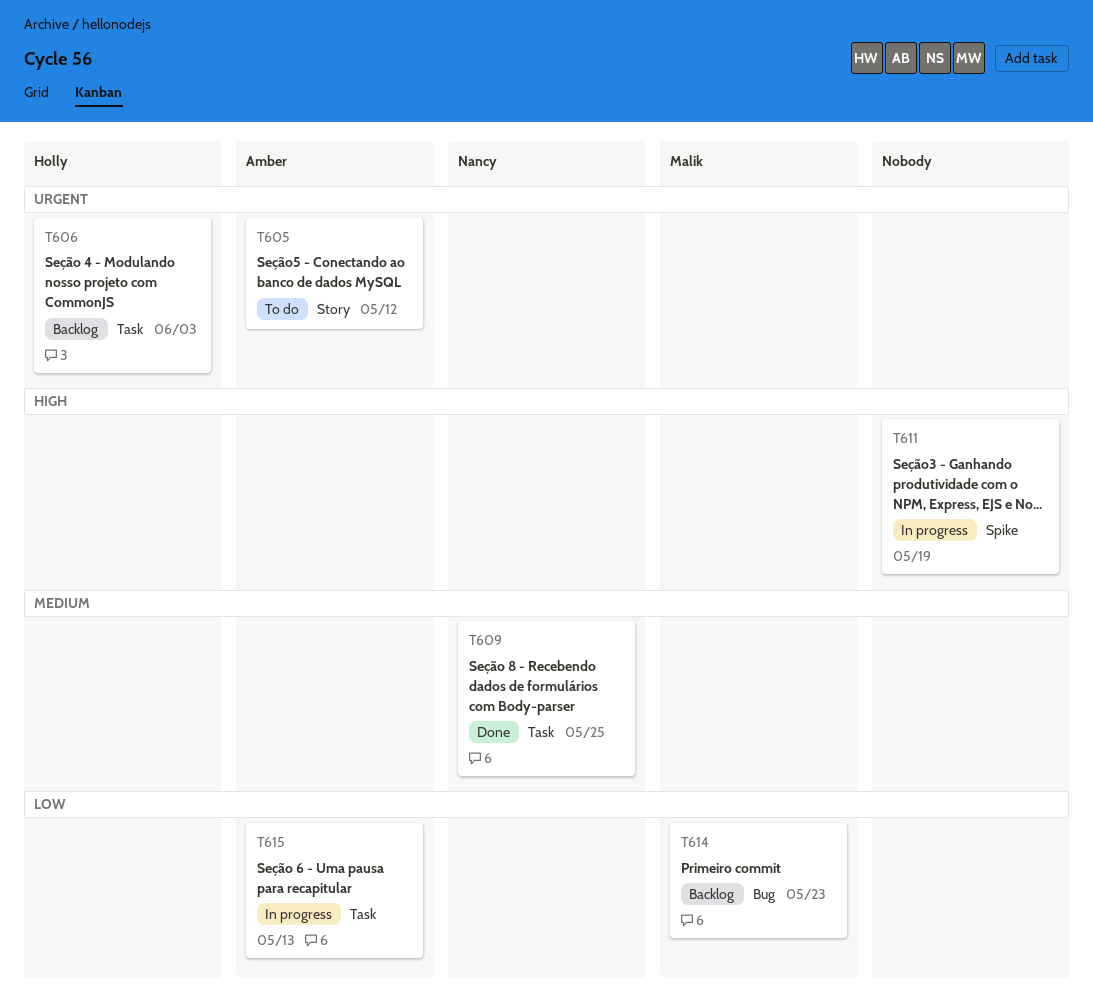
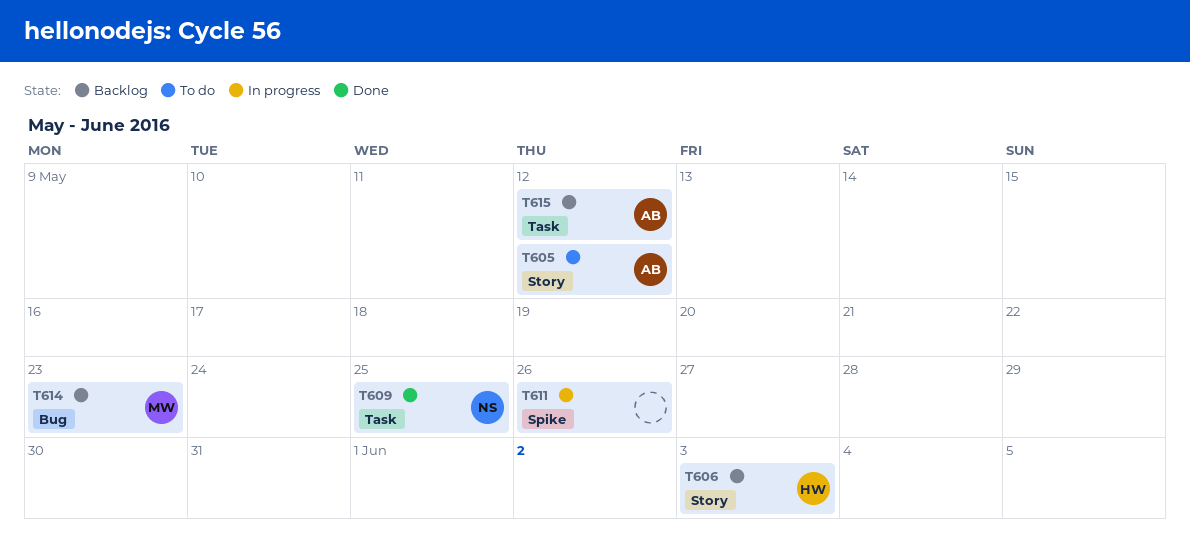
T606, label: Task -> Story
T611, due: May 19 -> May 26
T615, status: In progress -> Backlog
T615, due: May 13 -> May 12

